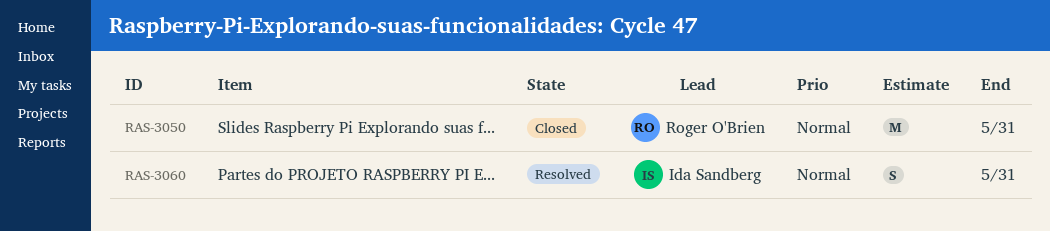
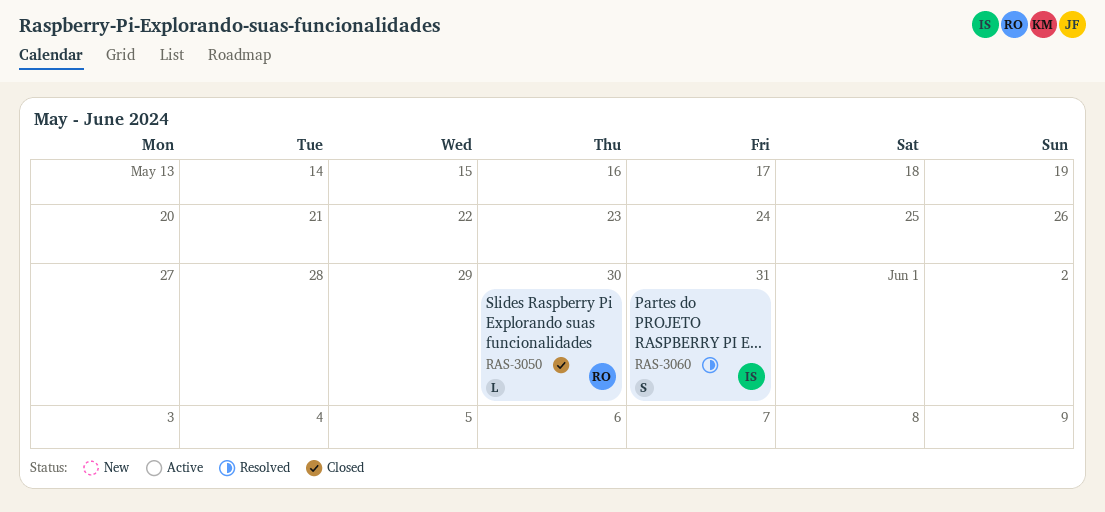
RAS-3050, estimate: M -> L
RAS-3050, due: May 31 -> May 30

